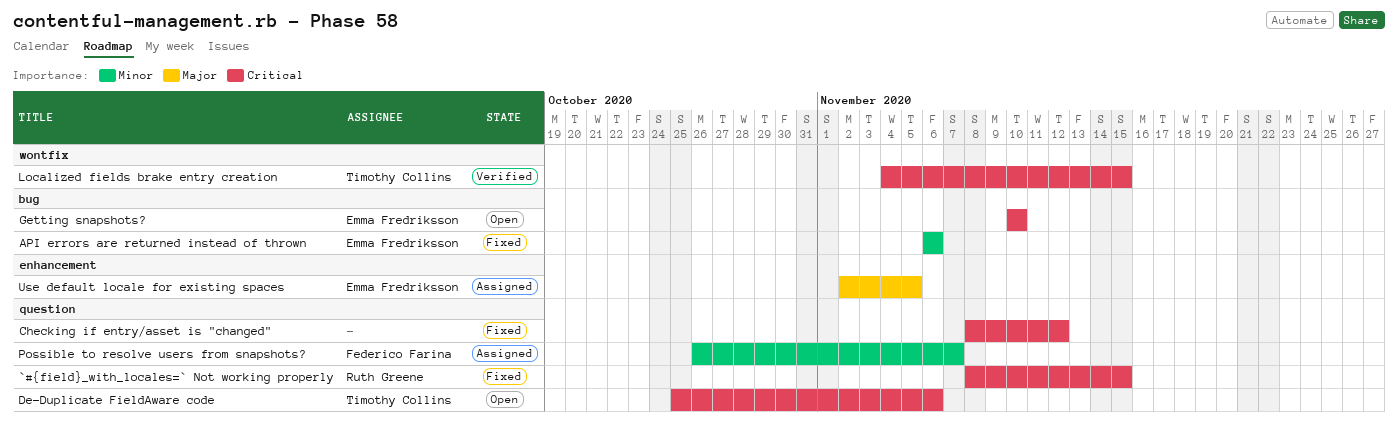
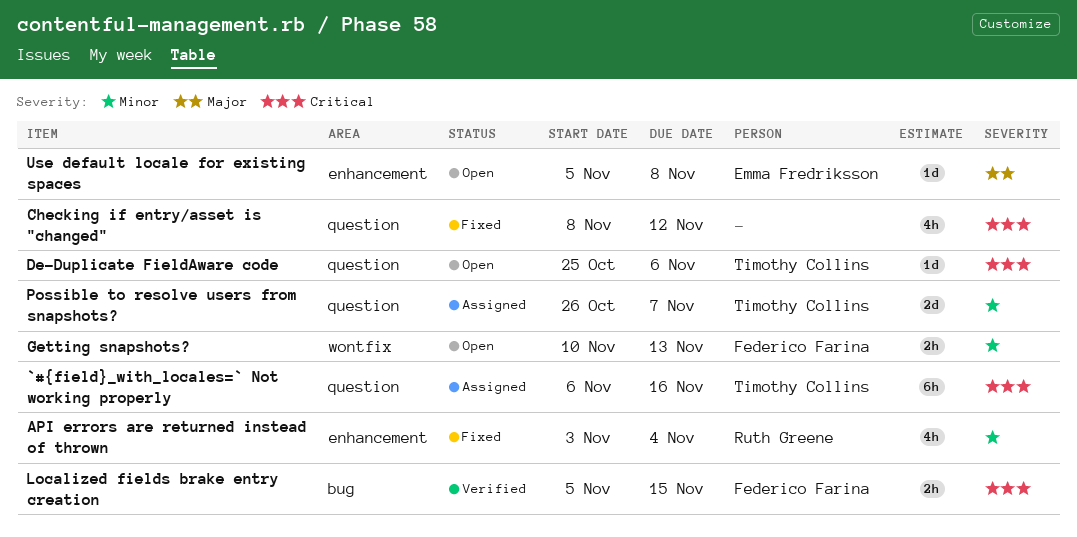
`#{field}_with_locales=` Not working properly, status: Fixed -> Assigned
`#{field}_with_locales=` Not working properly, owner: Ruth Greene -> Timothy Collins
`#{field}_with_locales=` Not working properly, start: Nov 8 -> Nov 6
`#{field}_with_locales=` Not working properly, due: Nov 15 -> Nov 16
API errors are returned instead of thrown, owner: Emma Fredriksson -> Ruth Greene
API errors are returned instead of thrown, label: bug -> enhancement
API errors are returned instead of thrown, start: Nov 6 -> Nov 3
API errors are returned instead of thrown, due: Nov 6 -> Nov 4
Getting snapshots?, owner: Emma Fredriksson -> Federico Farina
Getting snapshots?, priority: Critical -> Minor
Getting snapshots?, label: bug -> wontfix
Getting snapshots?, due: Nov 10 -> Nov 13
Localized fields brake entry creation, owner: Timothy Collins -> Federico Farina
Localized fields brake entry creation, label: wontfix -> bug
Localized fields brake entry creation, start: Nov 4 -> Nov 5
Possible to resolve users from snapshots?, owner: Federico Farina -> Timothy Collins
Use default locale for existing spaces, status: Assigned -> Open
Use default locale for existing spaces, start: Nov 2 -> Nov 5
Use default locale for existing spaces, due: Nov 5 -> Nov 8

